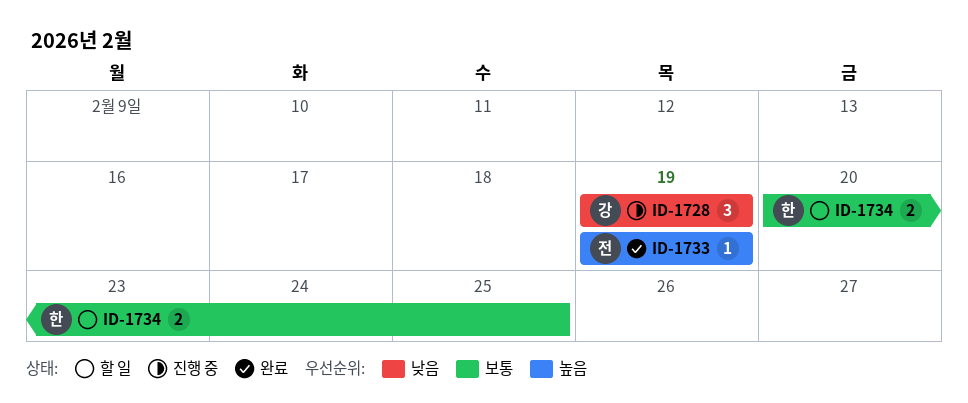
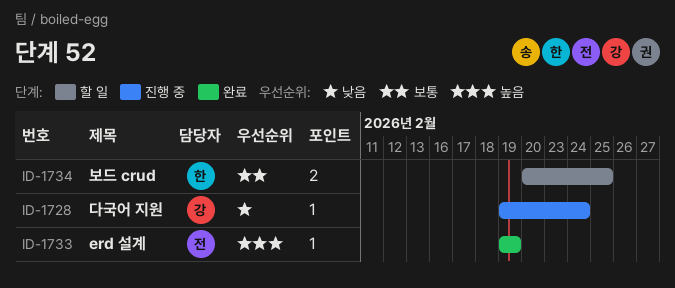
ID-1728, estimate: 3 -> 1
ID-1728, due: Feb 19 -> Feb 24

